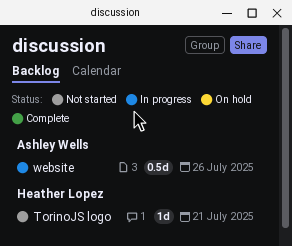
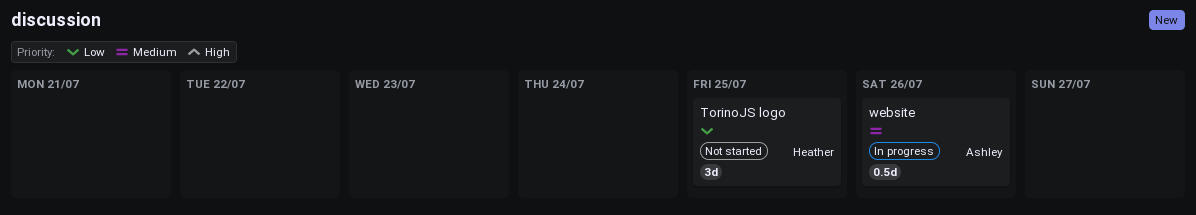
TorinoJS logo, estimate: 1d -> 3d
TorinoJS logo, due: Jul 21 -> Jul 25

